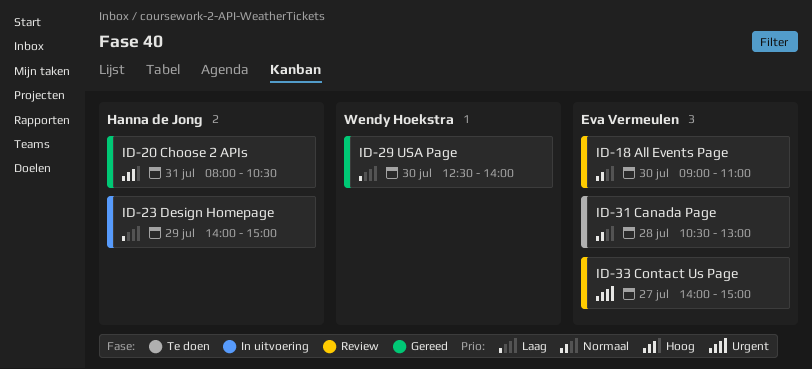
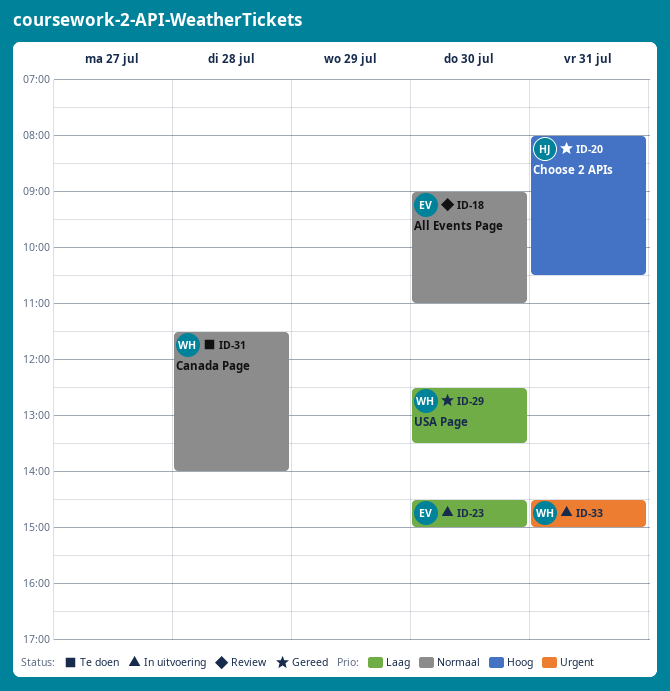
ID-23, owner: Hanna de Jong -> Eva Vermeulen
ID-23, day: Jul 29 -> Jul 30
ID-23, begins: 14:00 -> 14:30
ID-29, ends: 14:00 -> 13:30
ID-31, owner: Eva Vermeulen -> Wendy Hoekstra
ID-31, begins: 10:30 -> 11:30
ID-31, ends: 13:00 -> 14:00
ID-33, status: Review -> In uitvoering
ID-33, owner: Eva Vermeulen -> Wendy Hoekstra
ID-33, day: Jul 27 -> Jul 31
ID-33, begins: 14:00 -> 14:30

